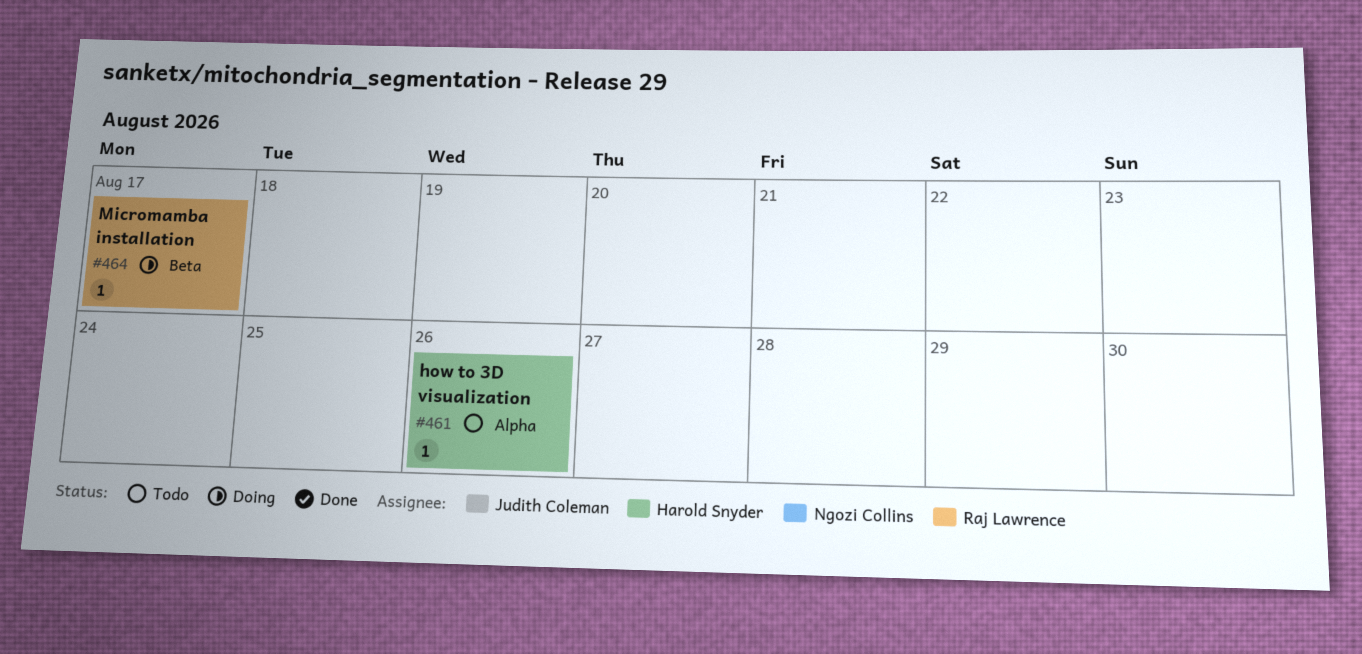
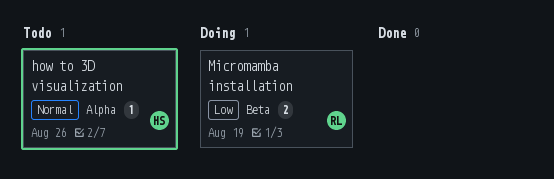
Micromamba installation, estimate: 1 -> 2
Micromamba installation, due: Aug 17 -> Aug 19

